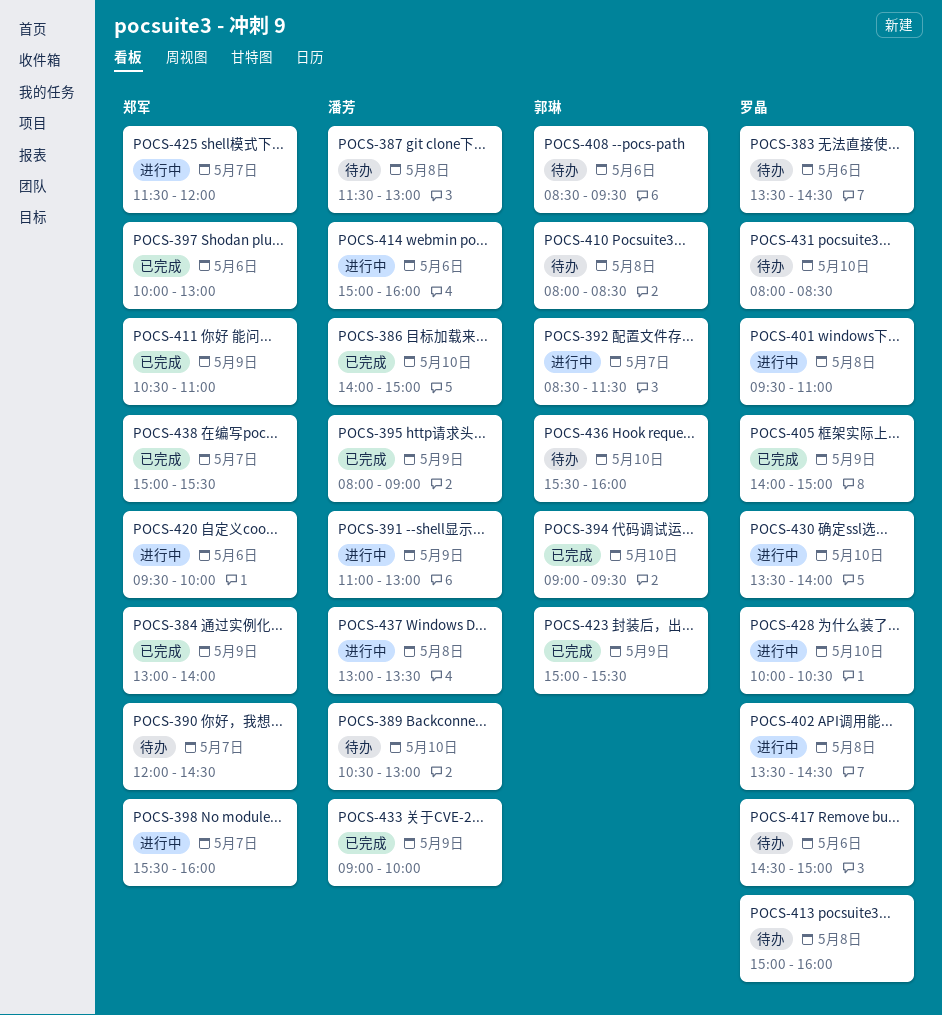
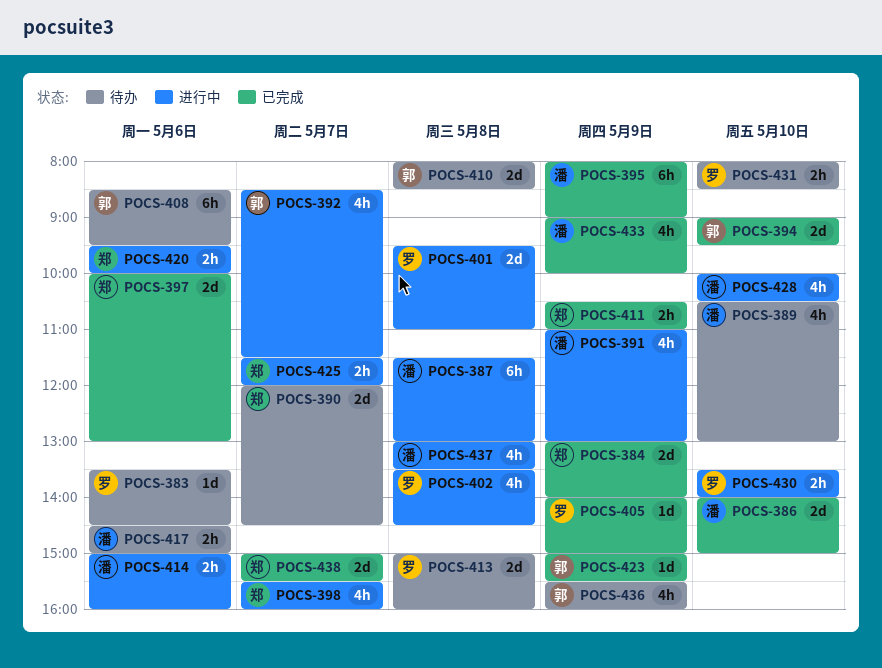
POCS-387, status: 待办 -> 进行中
POCS-417, owner: 罗晶 -> 潘芳
POCS-428, owner: 罗晶 -> 潘芳
POCS-436, day: May 10 -> May 9

